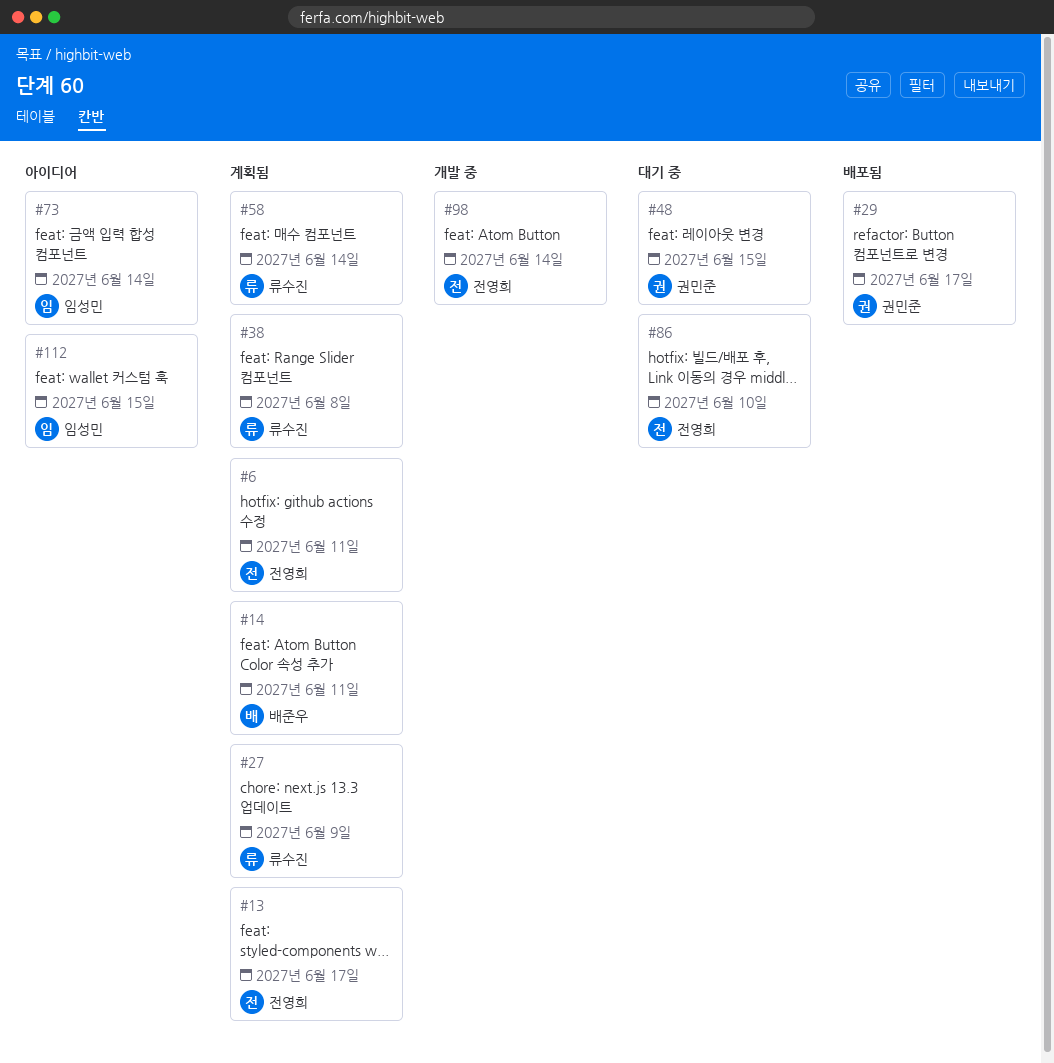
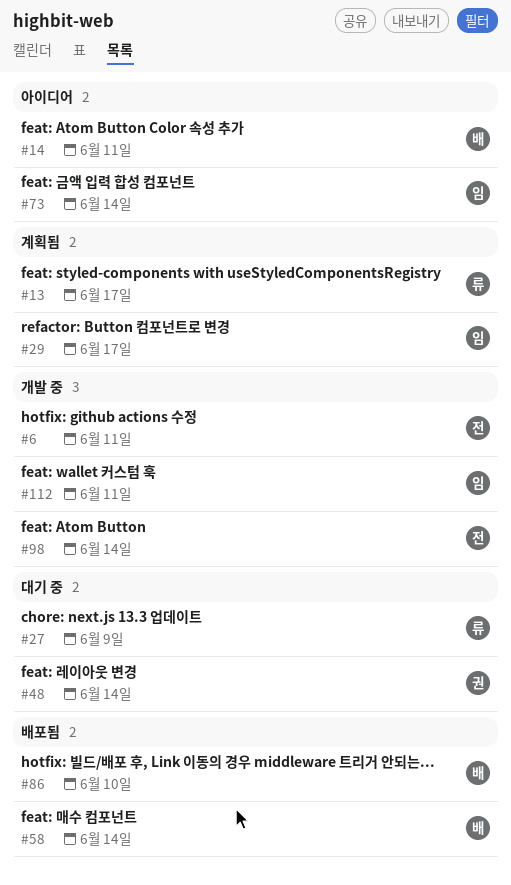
#6, status: 계획됨 -> 개발 중
#13, owner: 전영희 -> 류수진
#14, status: 계획됨 -> 아이디어
#27, status: 계획됨 -> 대기 중
#29, status: 배포됨 -> 계획됨
#29, owner: 권민준 -> 임성민
#38: present -> none
#48, due: Jun 15 -> Jun 14
#58, status: 계획됨 -> 배포됨
#58, owner: 류수진 -> 배준우
#86, status: 대기 중 -> 배포됨
#86, owner: 전영희 -> 배준우
#112, status: 아이디어 -> 개발 중
#112, due: Jun 15 -> Jun 11

